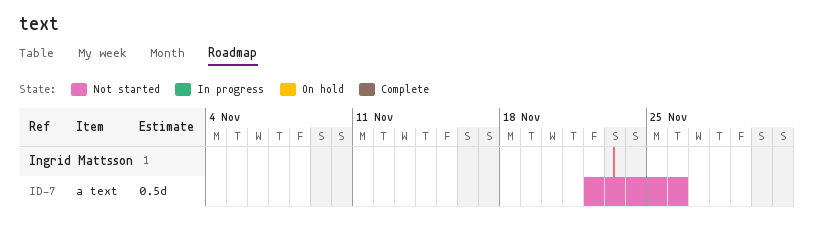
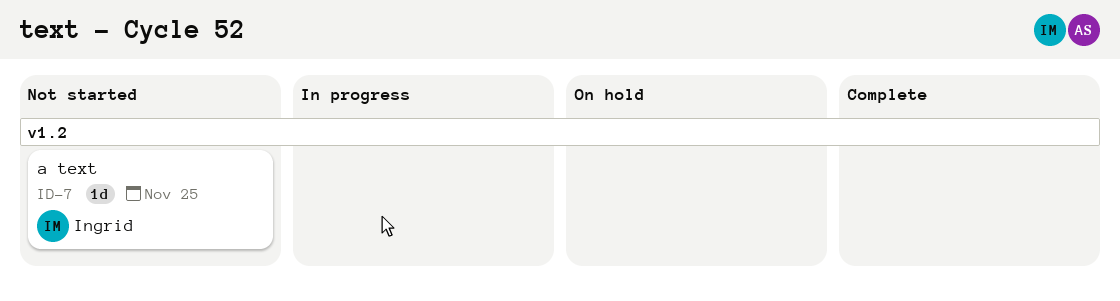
ID-7, estimate: 0.5d -> 1d
ID-7, due: Nov 26 -> Nov 25

